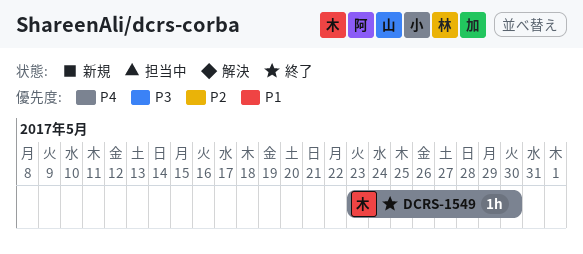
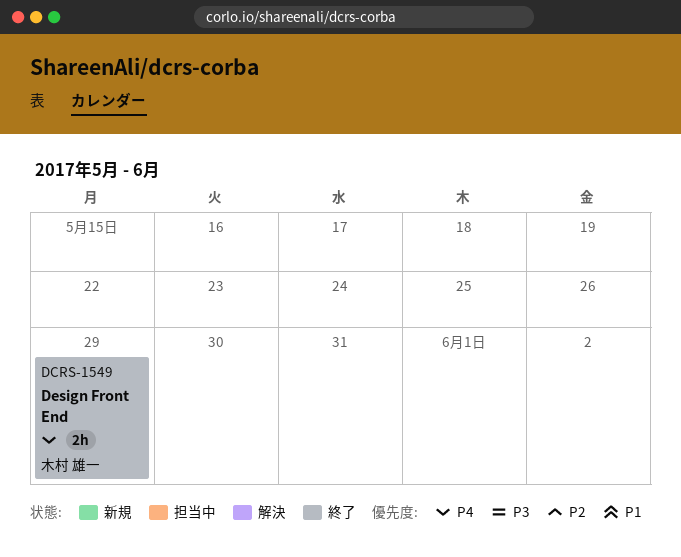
DCRS-1549, estimate: 1h -> 2h
DCRS-1549, due: May 30 -> May 29

